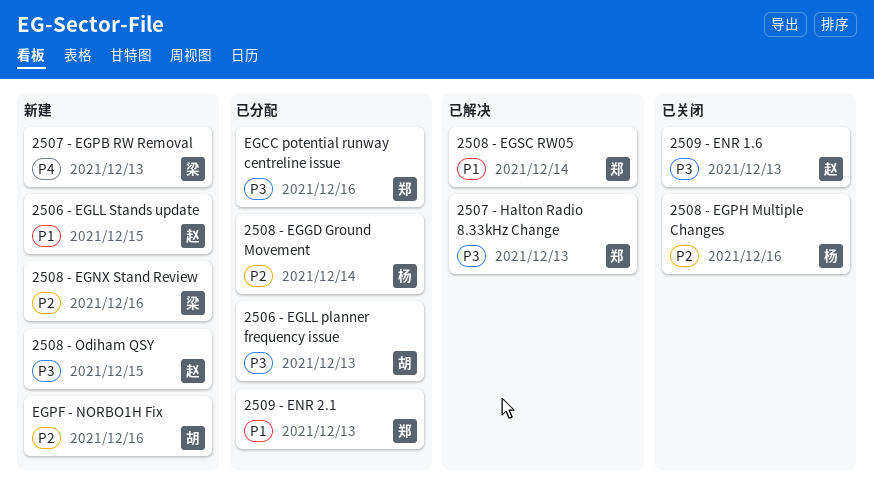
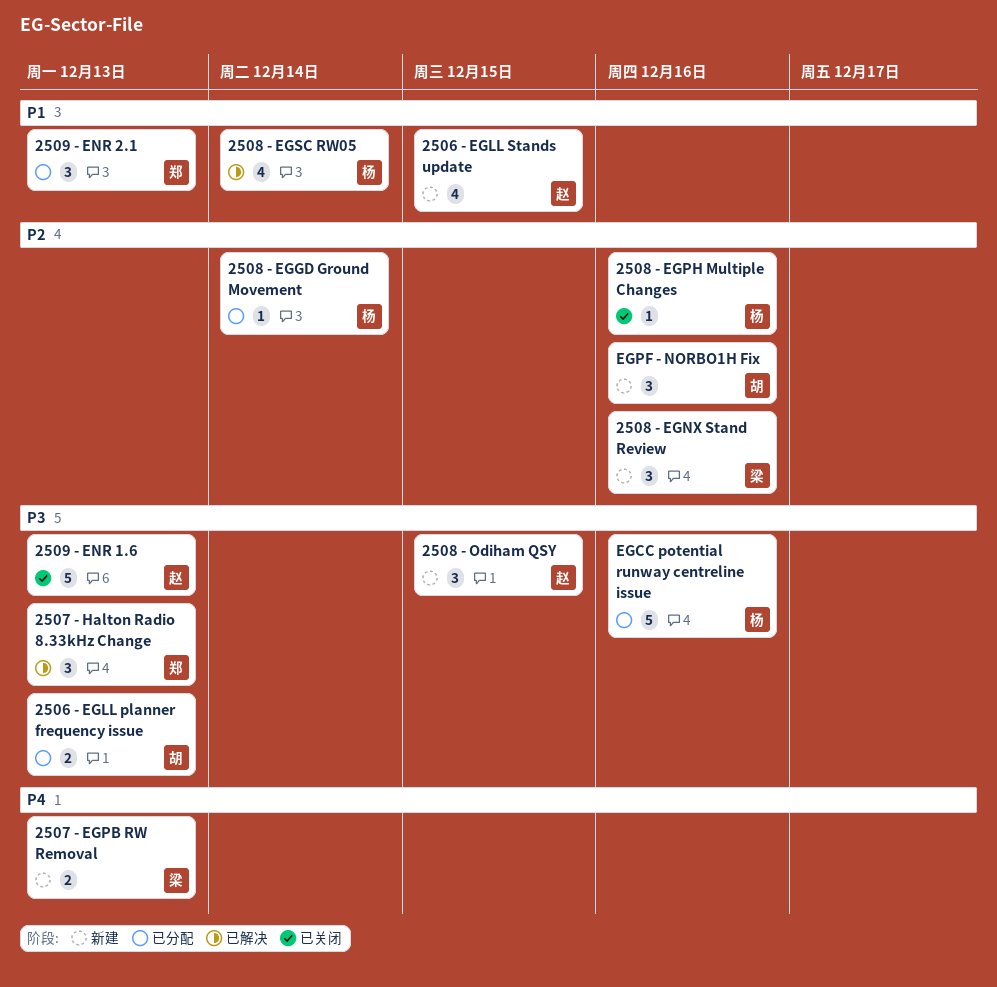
2508 - EGSC RW05, owner: 郑 -> 杨
EGCC potential runway centreline issue, owner: 郑 -> 杨

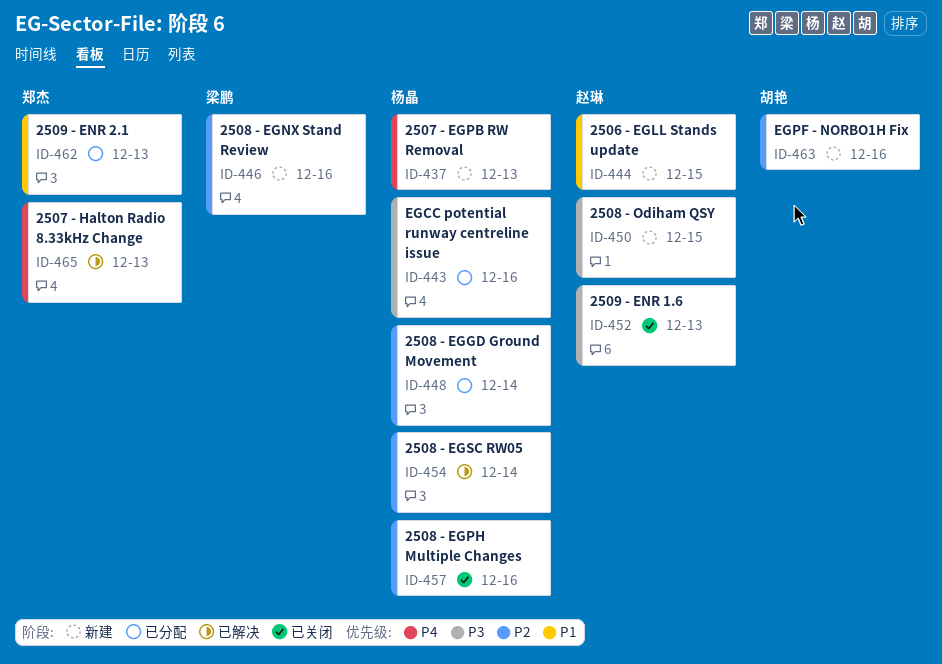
2506 - EGLL planner frequency issue: present -> none
2507 - EGPB RW Removal, owner: 梁鹏 -> 杨晶
2507 - Halton Radio 8.33kHz Change, priority: P3 -> P4
2508 - EGSC RW05, priority: P1 -> P2

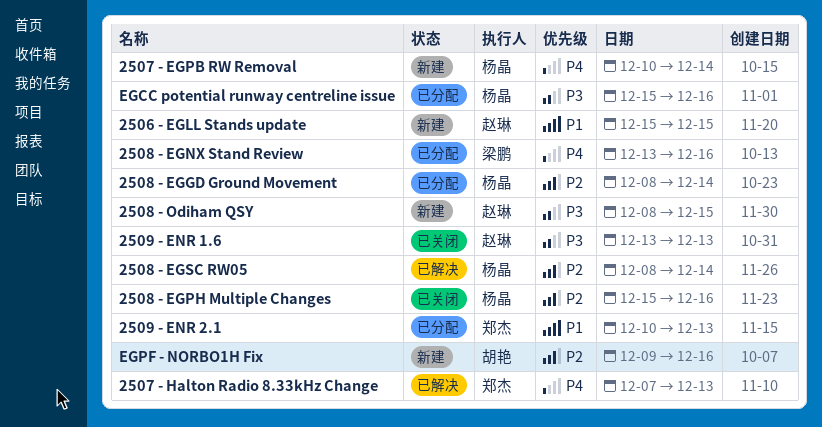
2507 - EGPB RW Removal, due: Dec 13 -> Dec 14
2508 - EGNX Stand Review, status: 新建 -> 已分配
2508 - EGNX Stand Review, priority: P2 -> P4

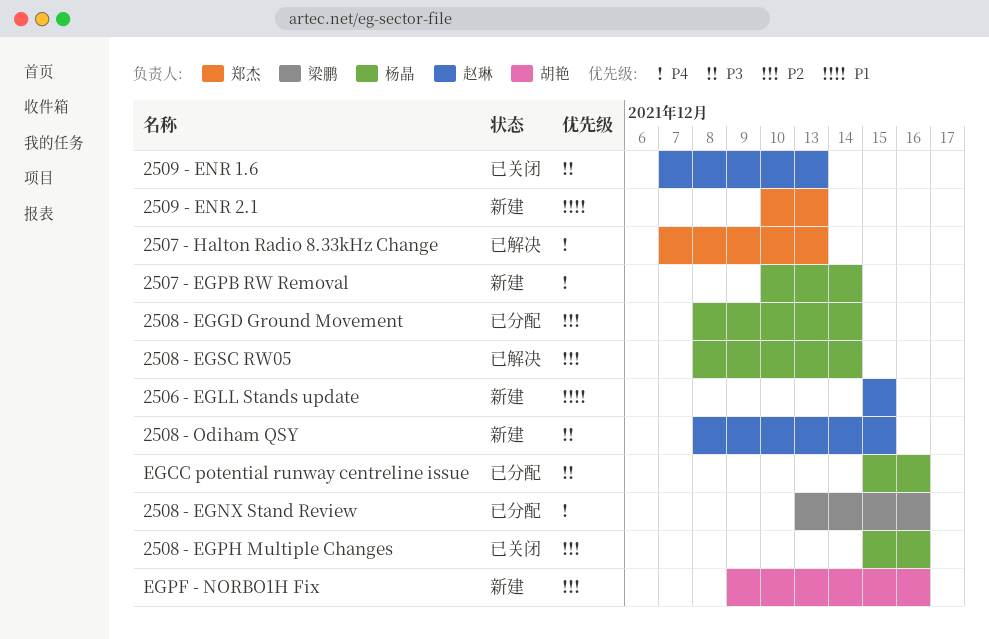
2509 - ENR 1.6, start: Dec 13 -> Dec 7
2509 - ENR 2.1, status: 已分配 -> 新建

